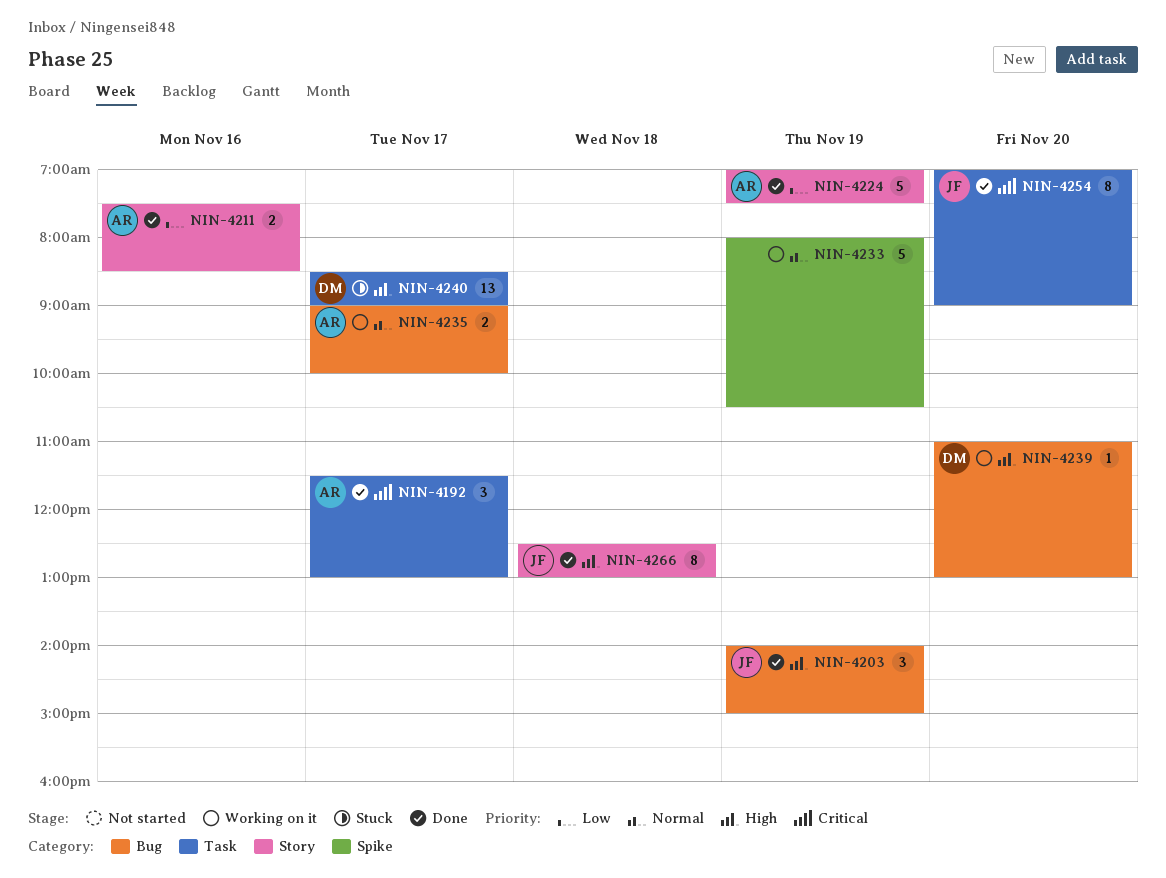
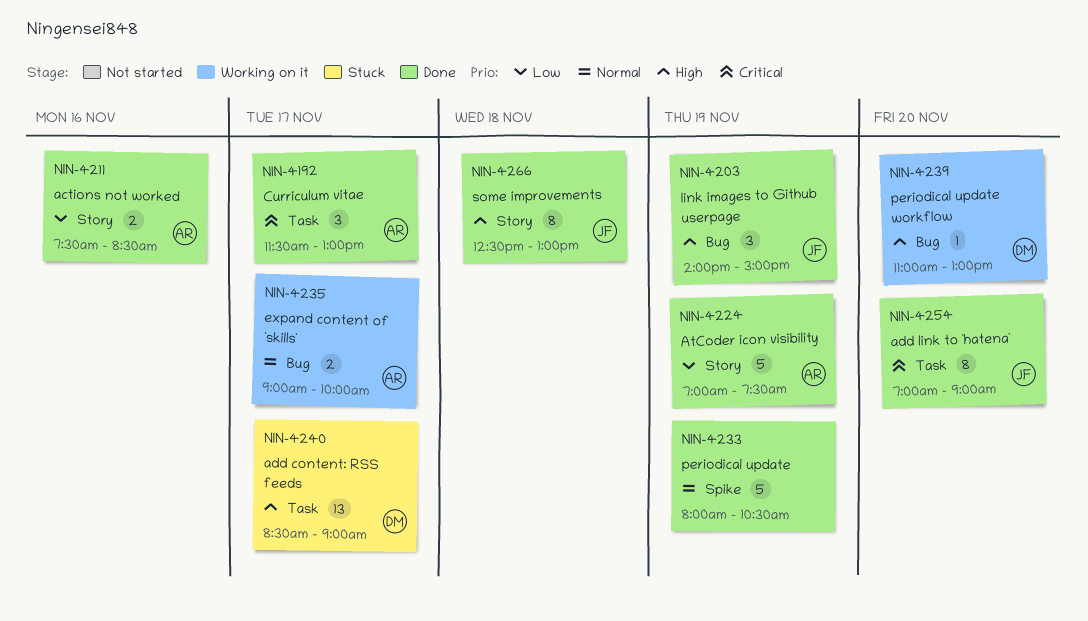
NIN-4233, status: Working on it -> Done

